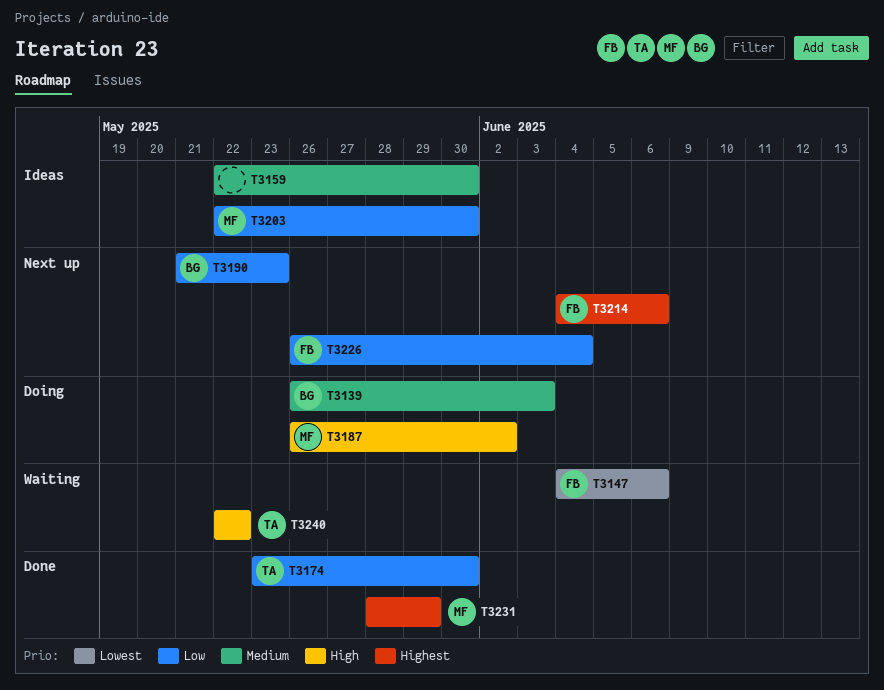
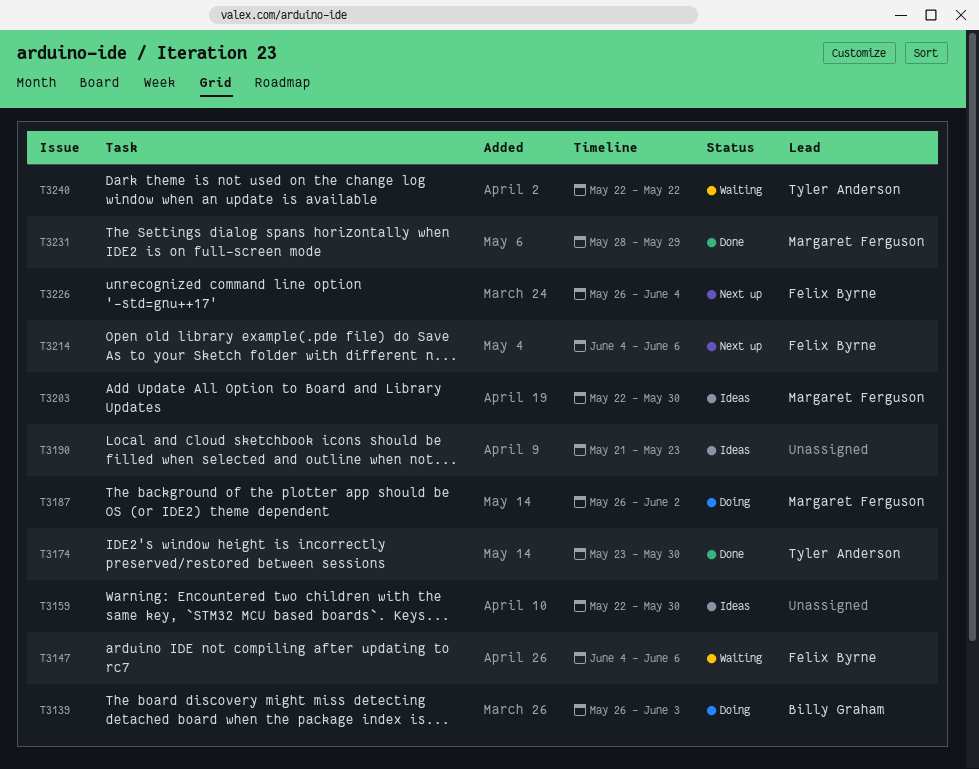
T3190, status: Next up -> Ideas
T3190, owner: Billy Graham -> none

